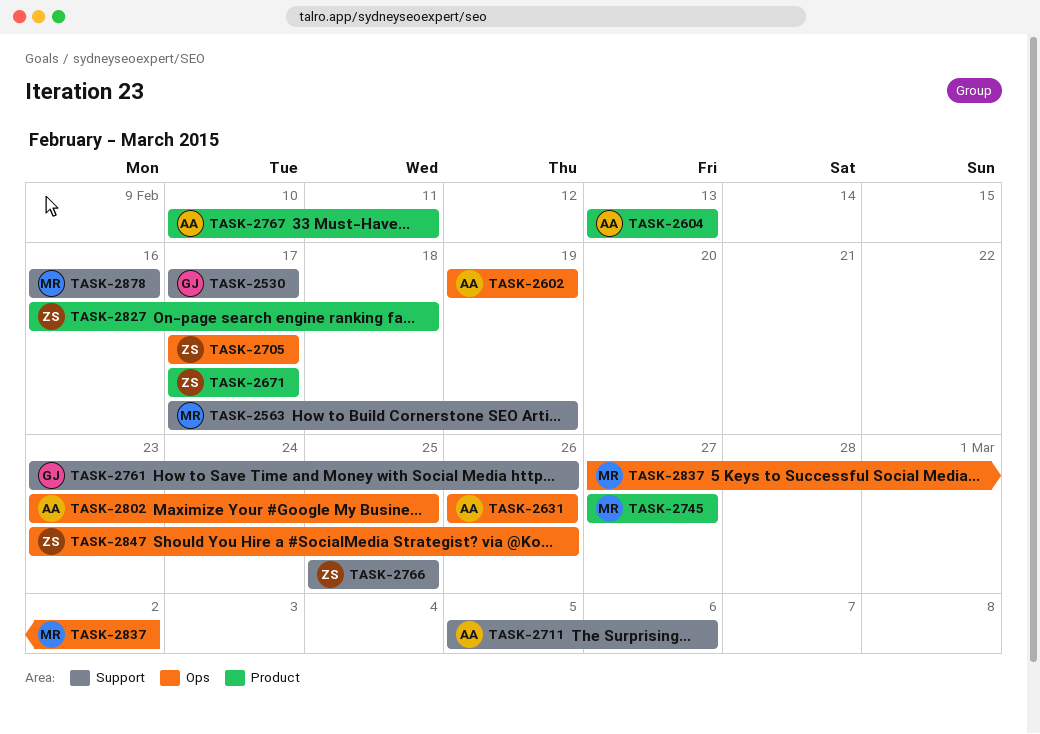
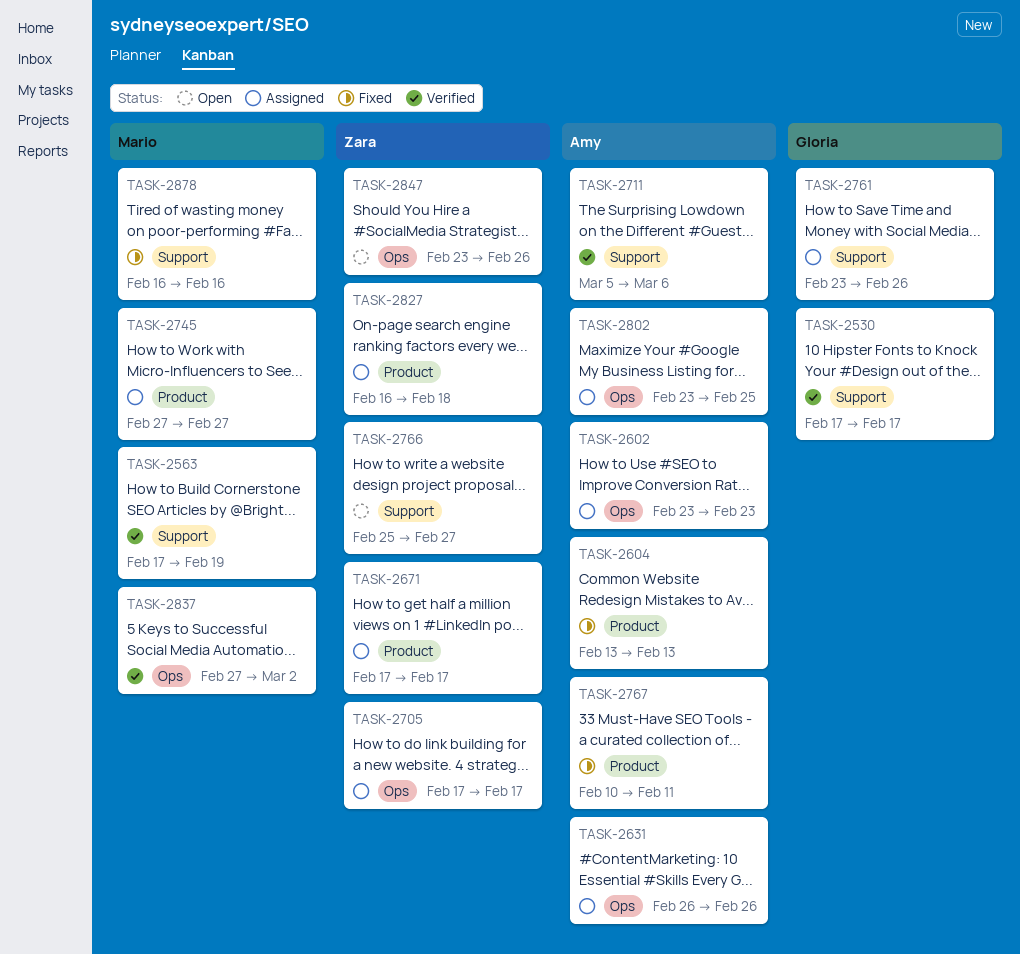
TASK-2602, start: Feb 19 -> Feb 23
TASK-2602, due: Feb 19 -> Feb 23
TASK-2766, due: Feb 25 -> Feb 27

